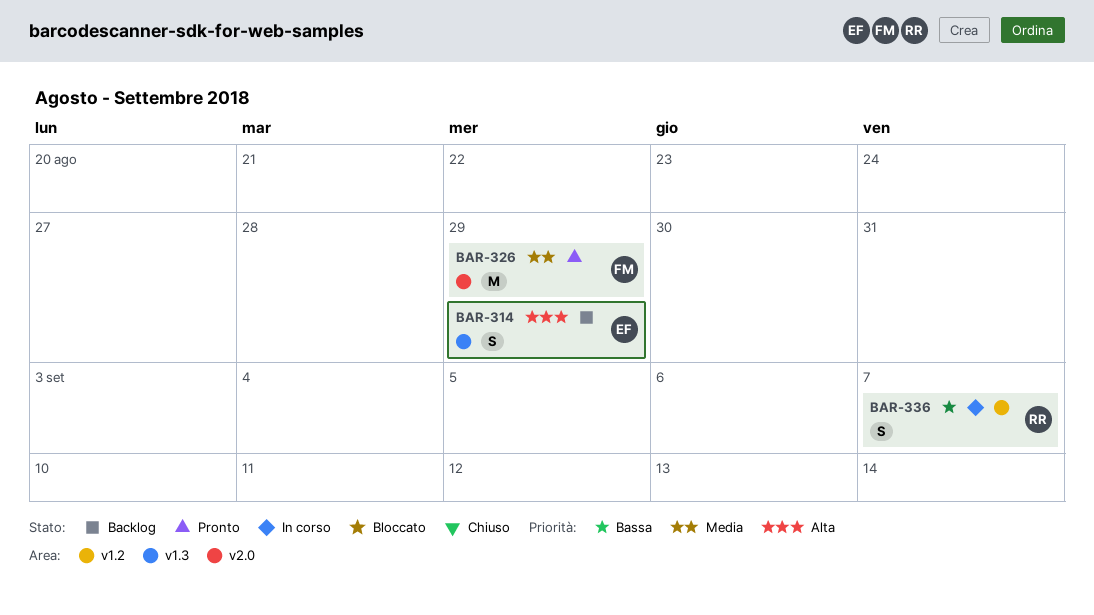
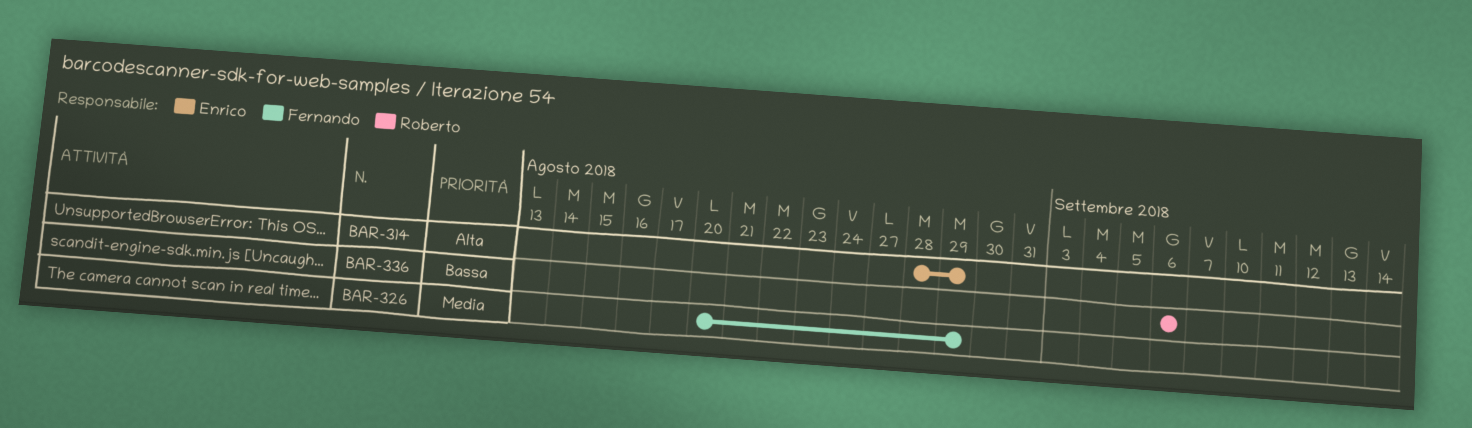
BAR-336, due: Sep 7 -> Sep 6

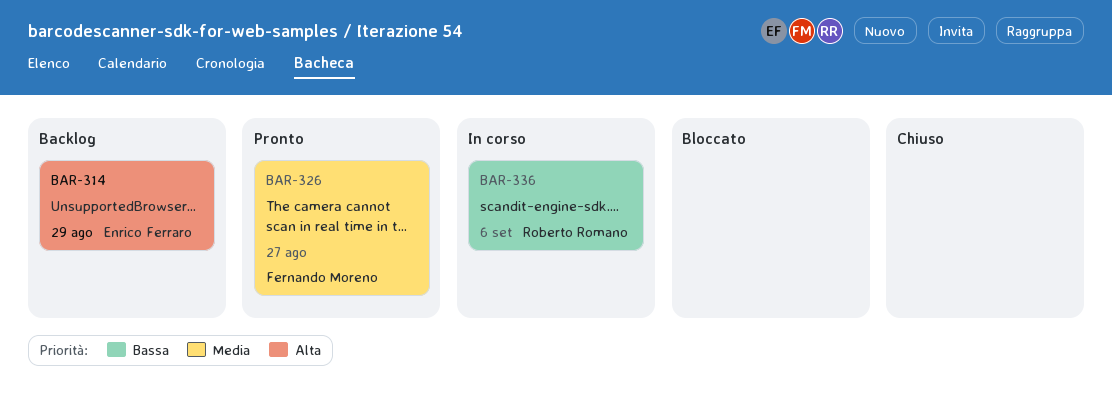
BAR-326, due: Aug 29 -> Aug 27

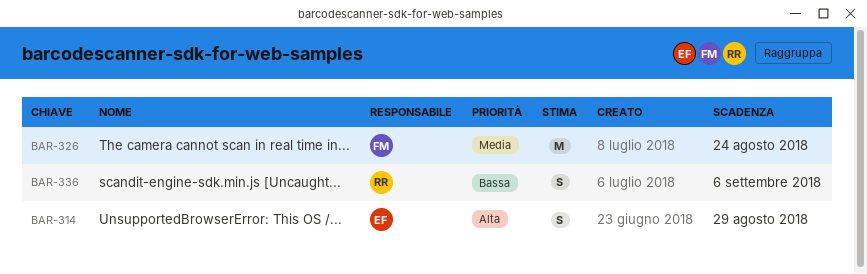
BAR-326, due: Aug 27 -> Aug 24

